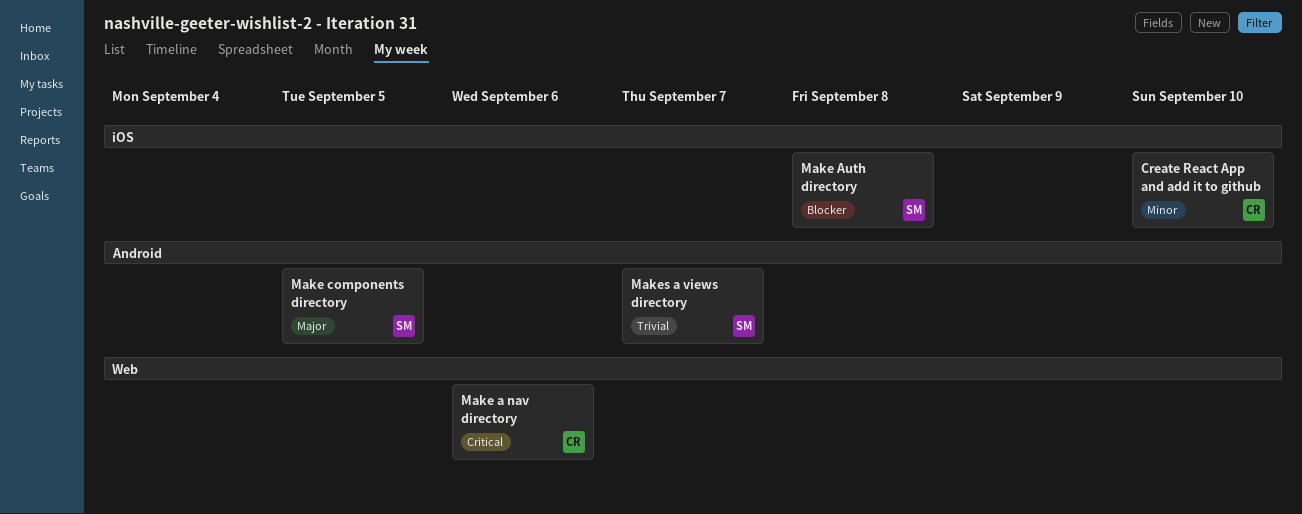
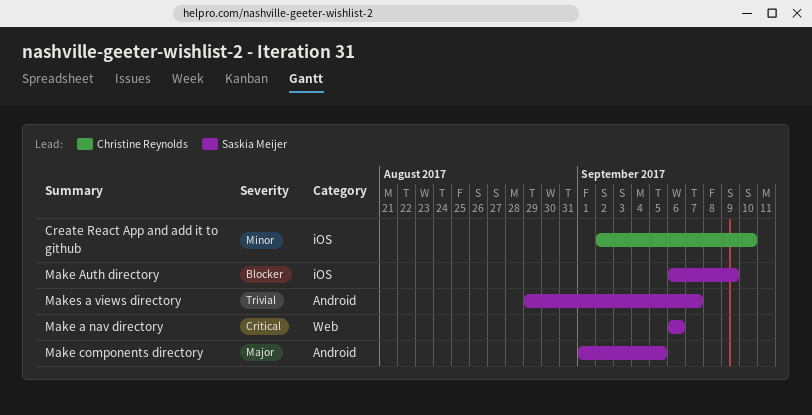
Make a nav directory, owner: Christine Reynolds -> Saskia Meijer
Make Auth directory, due: Sep 8 -> Sep 9

